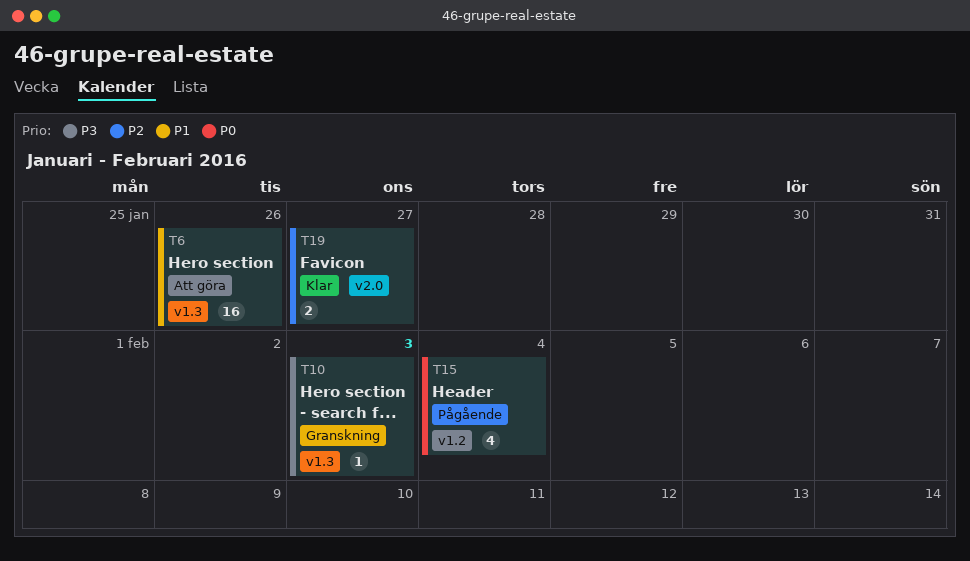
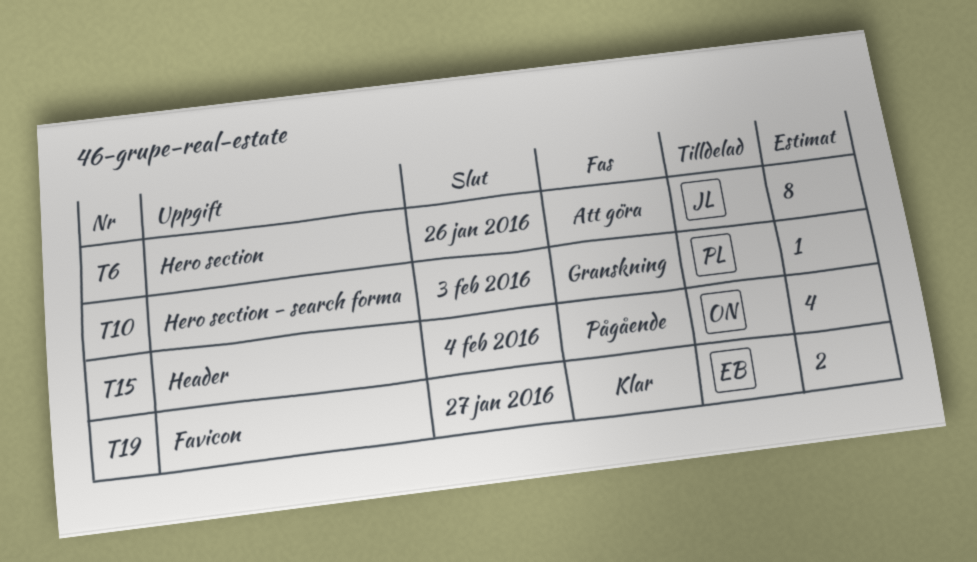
T6, estimate: 16 -> 8

